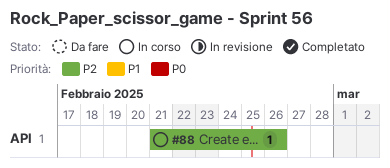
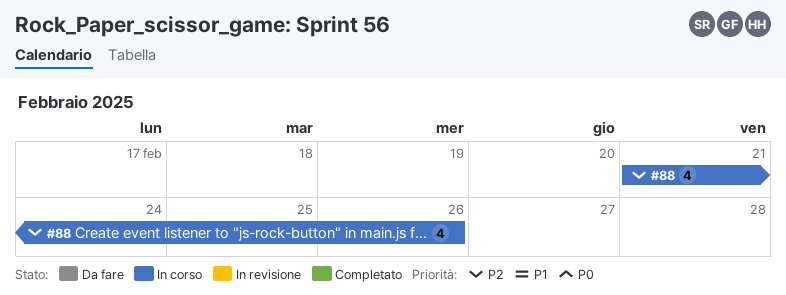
#88, estimate: 1 -> 4

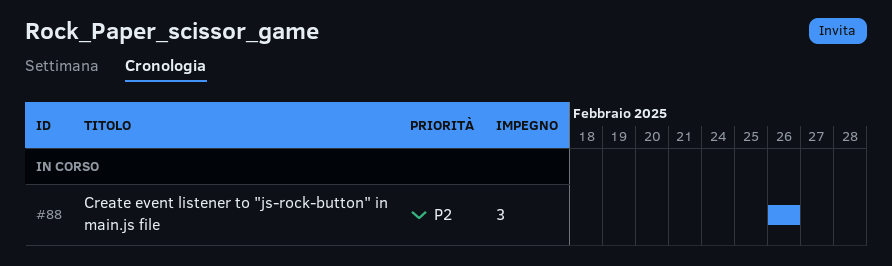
#88, estimate: 4 -> 3
#88, start: Feb 21 -> Feb 26

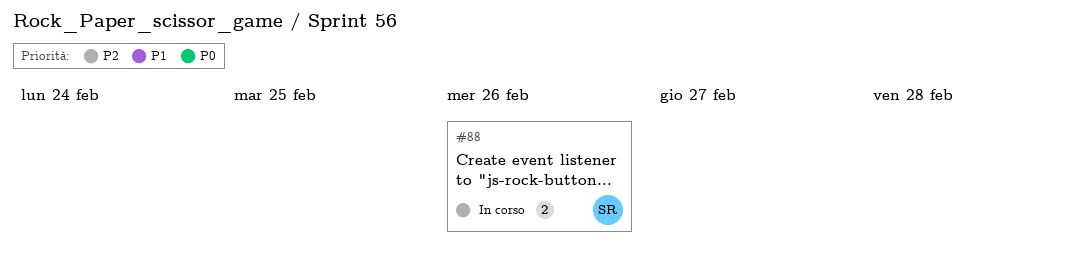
#88, estimate: 3 -> 2

